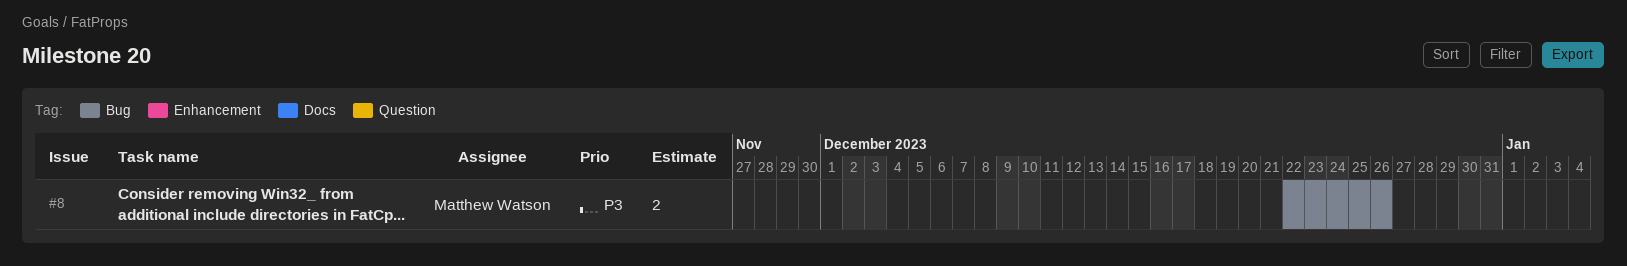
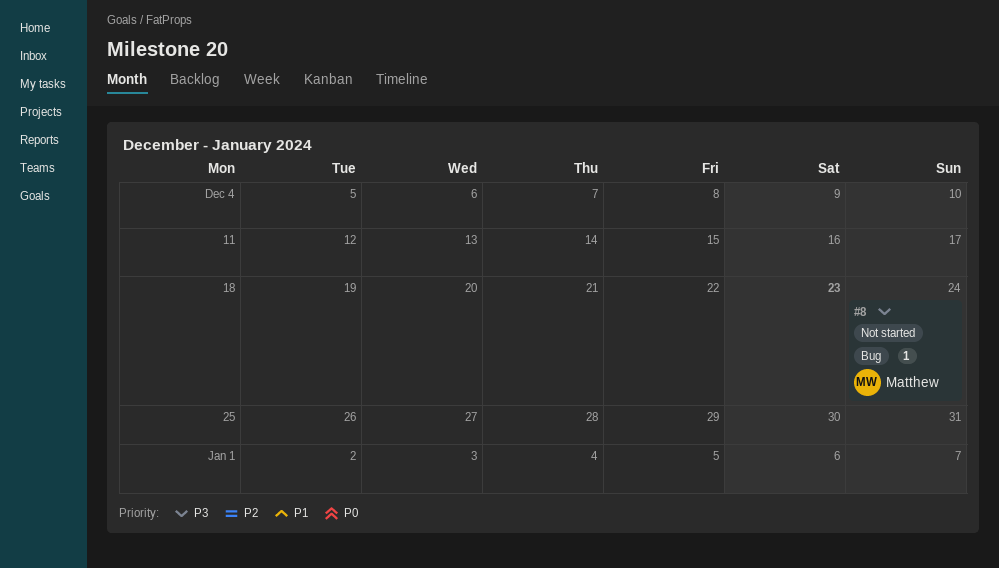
#8, estimate: 2 -> 1
#8, due: Dec 26 -> Dec 24

